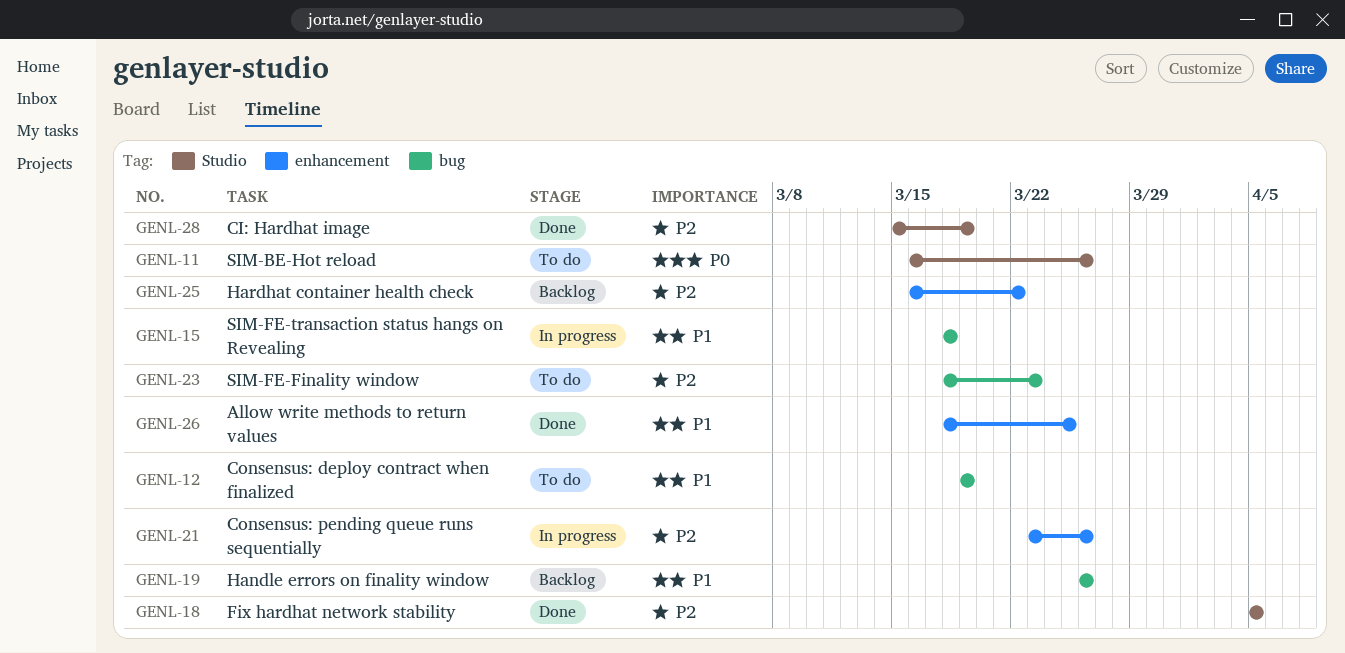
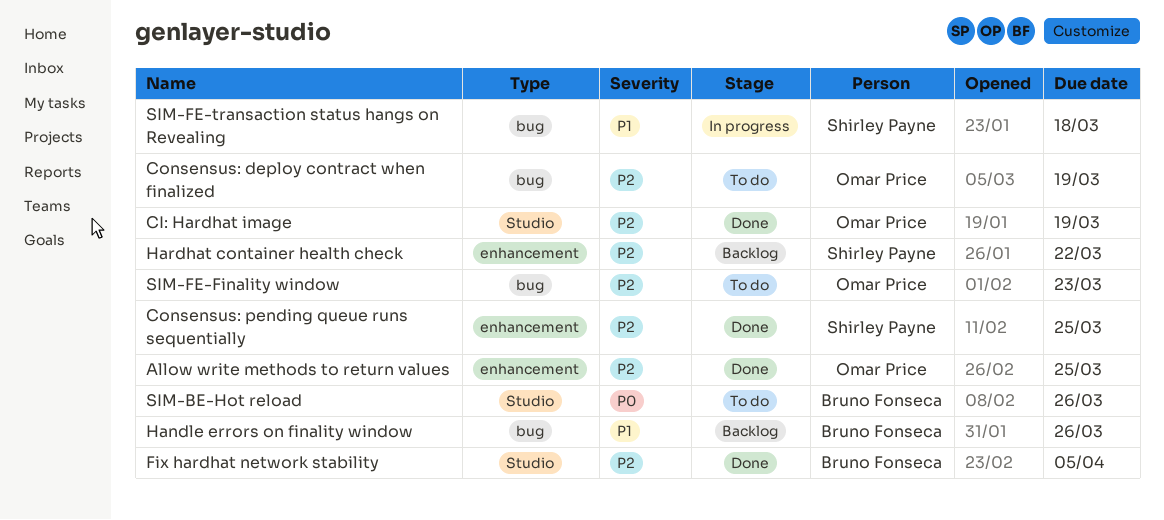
Allow write methods to return values, priority: P1 -> P2
Consensus: deploy contract when finalized, priority: P1 -> P2
Consensus: pending queue runs sequentially, status: In progress -> Done
Consensus: pending queue runs sequentially, due: Mar 26 -> Mar 25

